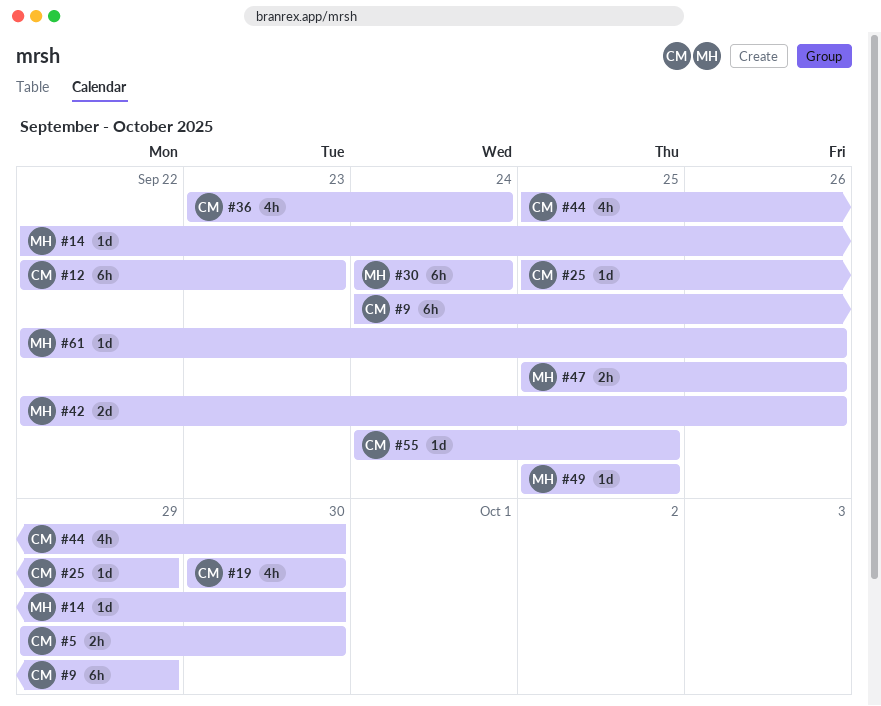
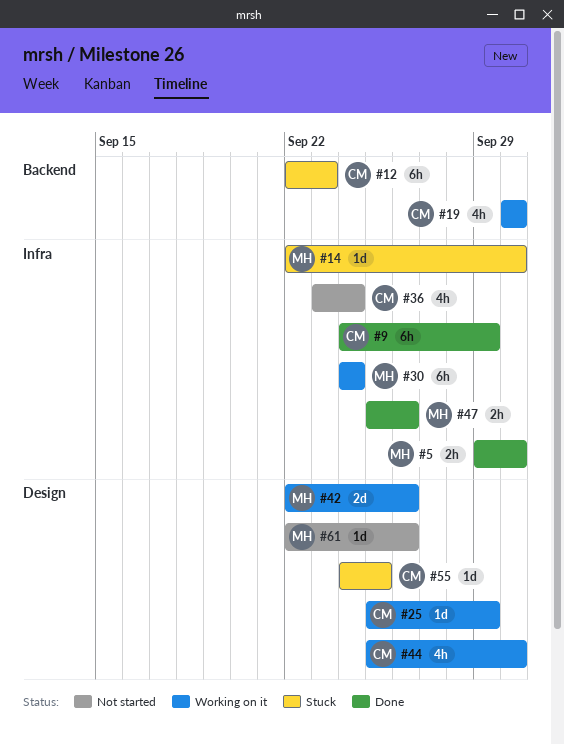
#5, owner: CM -> MH
#49: present -> none

